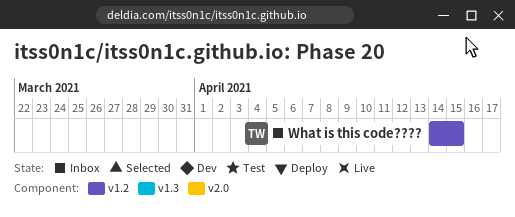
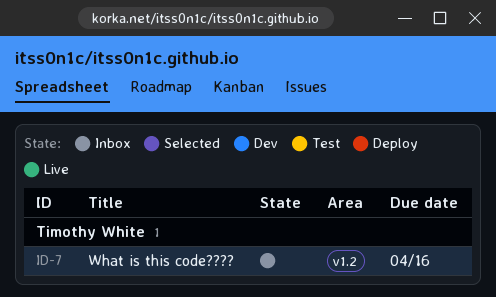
What is this code????, due: Apr 15 -> Apr 16

